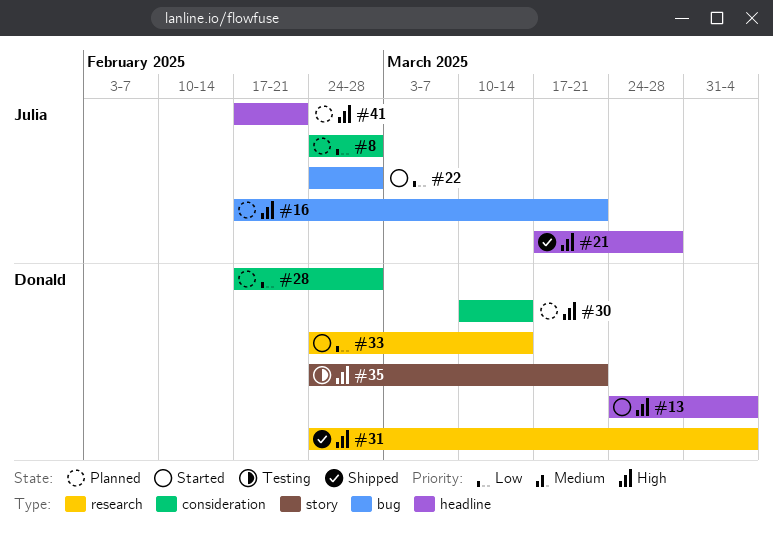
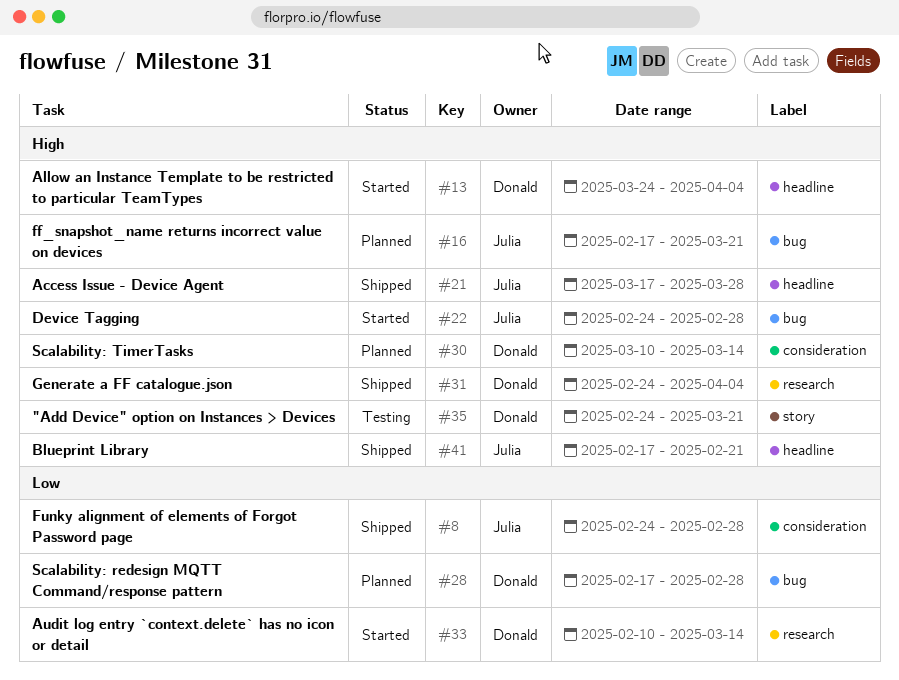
#8, status: Planned -> Shipped
#22, priority: Low -> High
#28, label: consideration -> bug
#33, start: Feb 24 -> Feb 10
#41, status: Planned -> Shipped

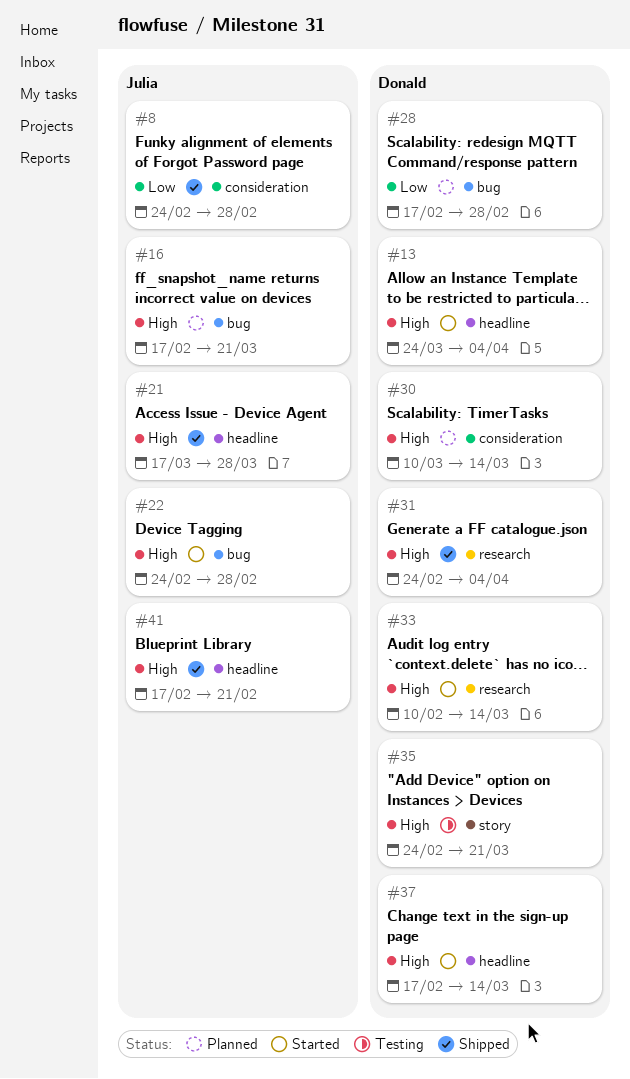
#33, priority: Low -> High
#37: none -> present

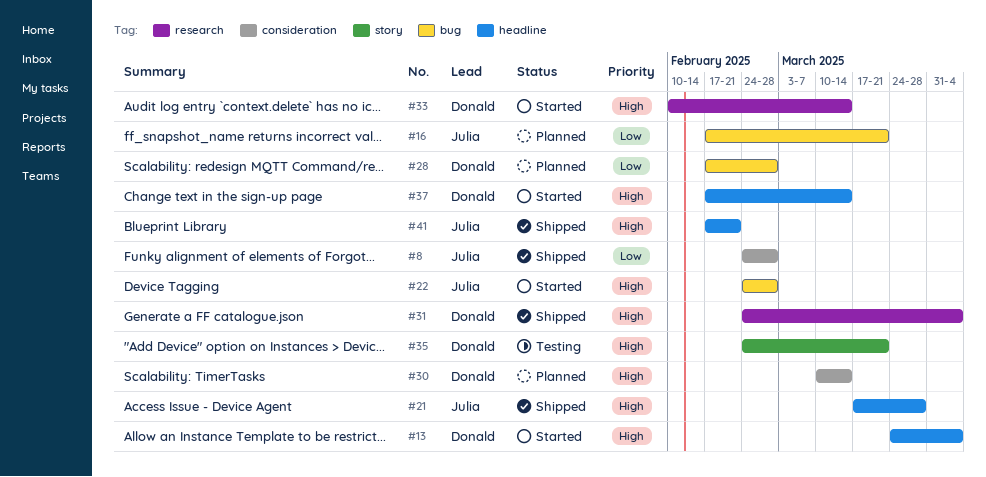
#16, priority: High -> Low

